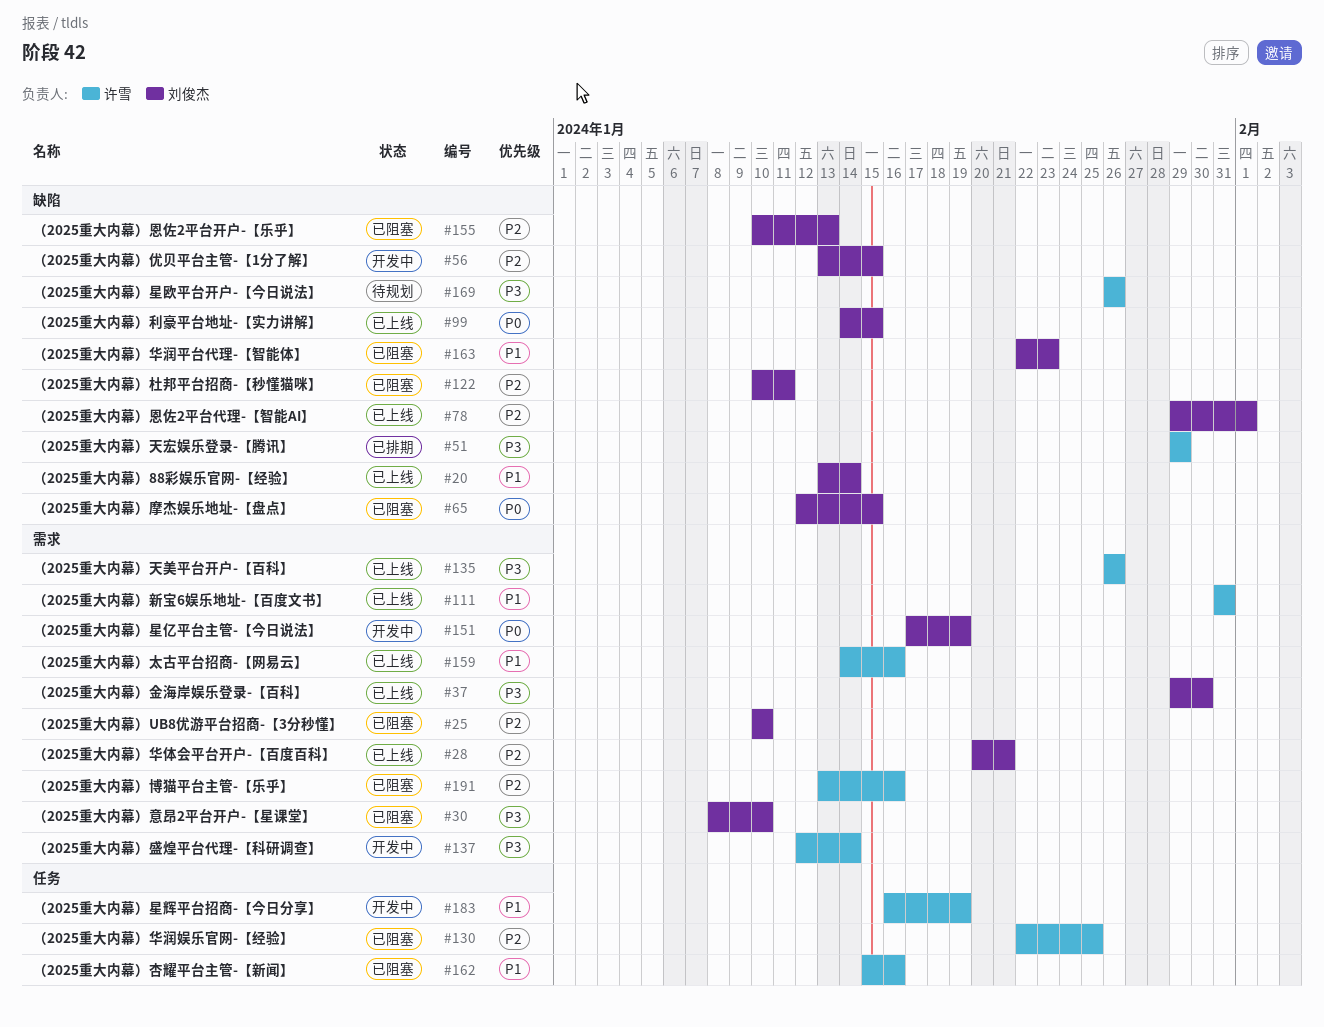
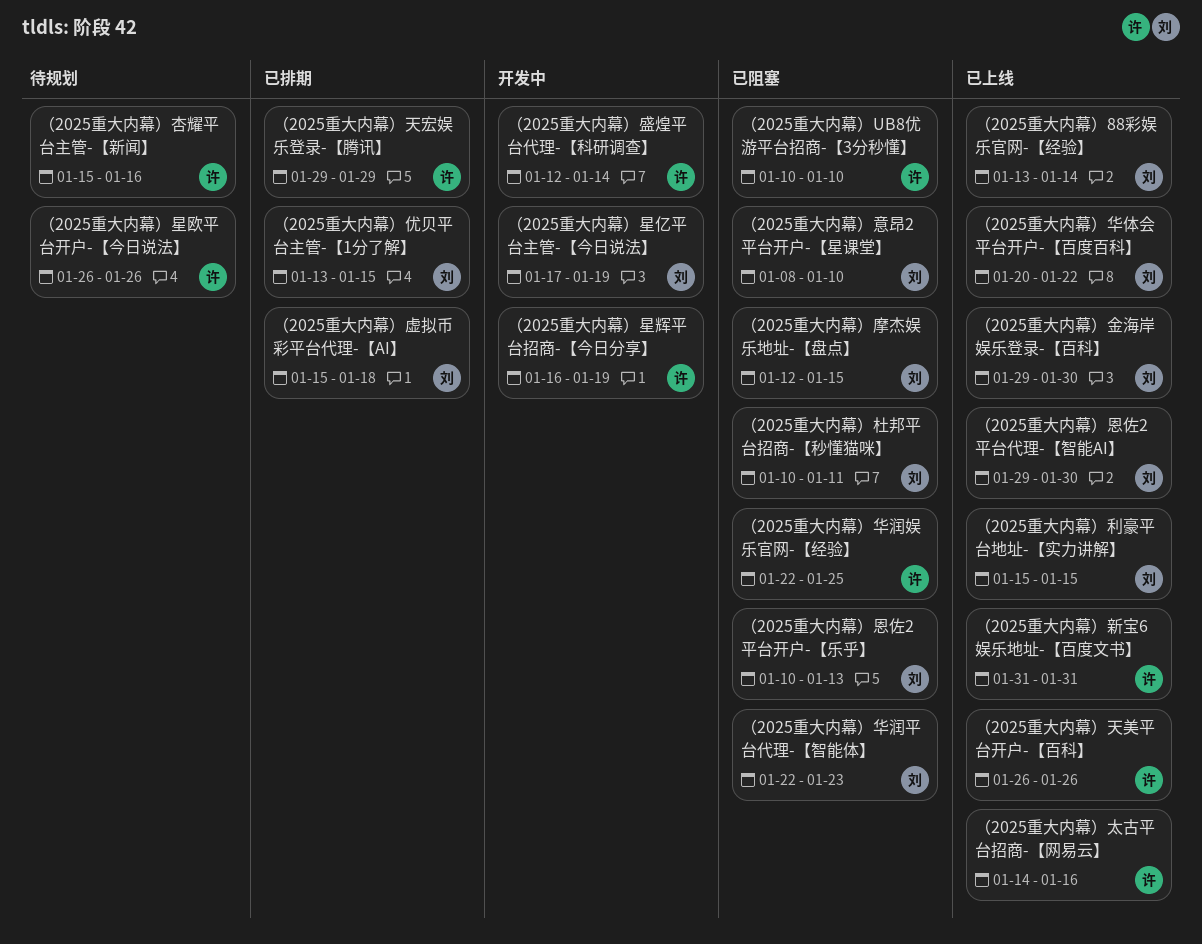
（2025重大内幕）UB8优游平台招商-【3分秒懂】, owner: 刘俊杰 -> 许雪
（2025重大内幕）优贝平台主管-【1分了解】, status: 开发中 -> 已排期
（2025重大内幕）利豪平台地址-【实力讲解】, start: Jan 14 -> Jan 15
（2025重大内幕）华体会平台开户-【百度百科】, due: Jan 21 -> Jan 22
（2025重大内幕）博猫平台主管-【乐乎】: present -> none
（2025重大内幕）恩佐2平台代理-【智能AI】, due: Feb 1 -> Jan 30
（2025重大内幕）杏耀平台主管-【新闻】, status: 已阻塞 -> 待规划
（2025重大内幕）虚拟币彩平台代理-【AI】: none -> present

